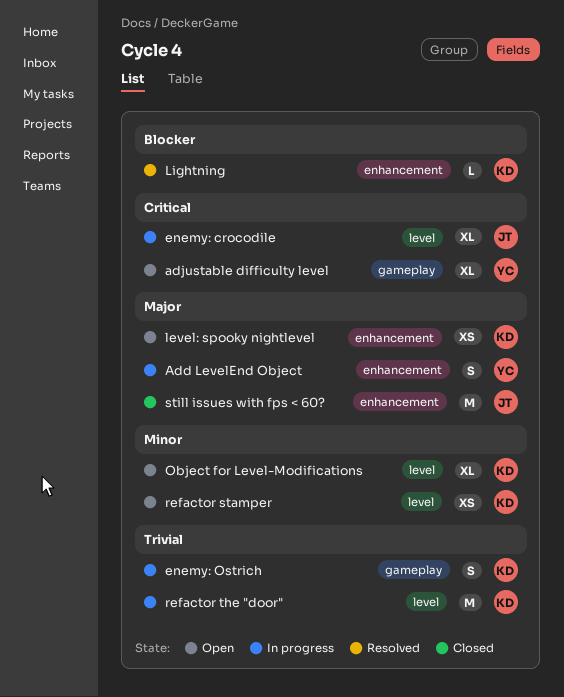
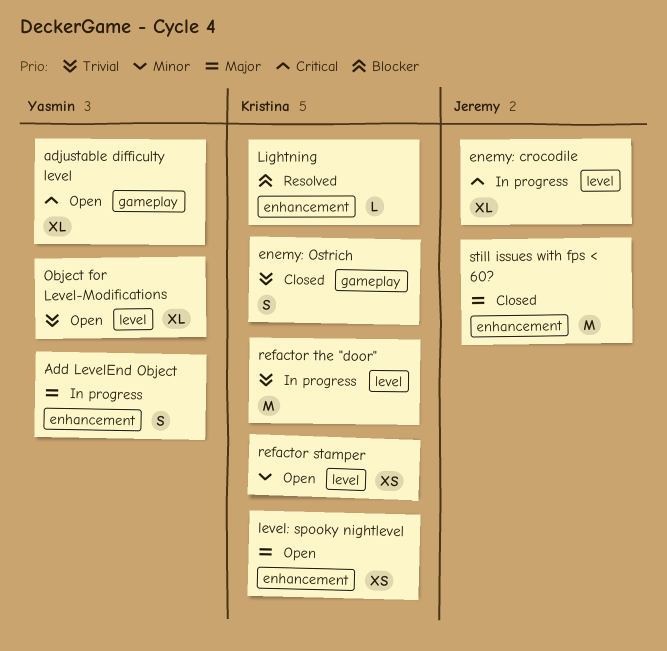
enemy: Ostrich, status: In progress -> Closed
Object for Level-Modifications, owner: Kristina -> Yasmin
Object for Level-Modifications, priority: Minor -> Trivial

